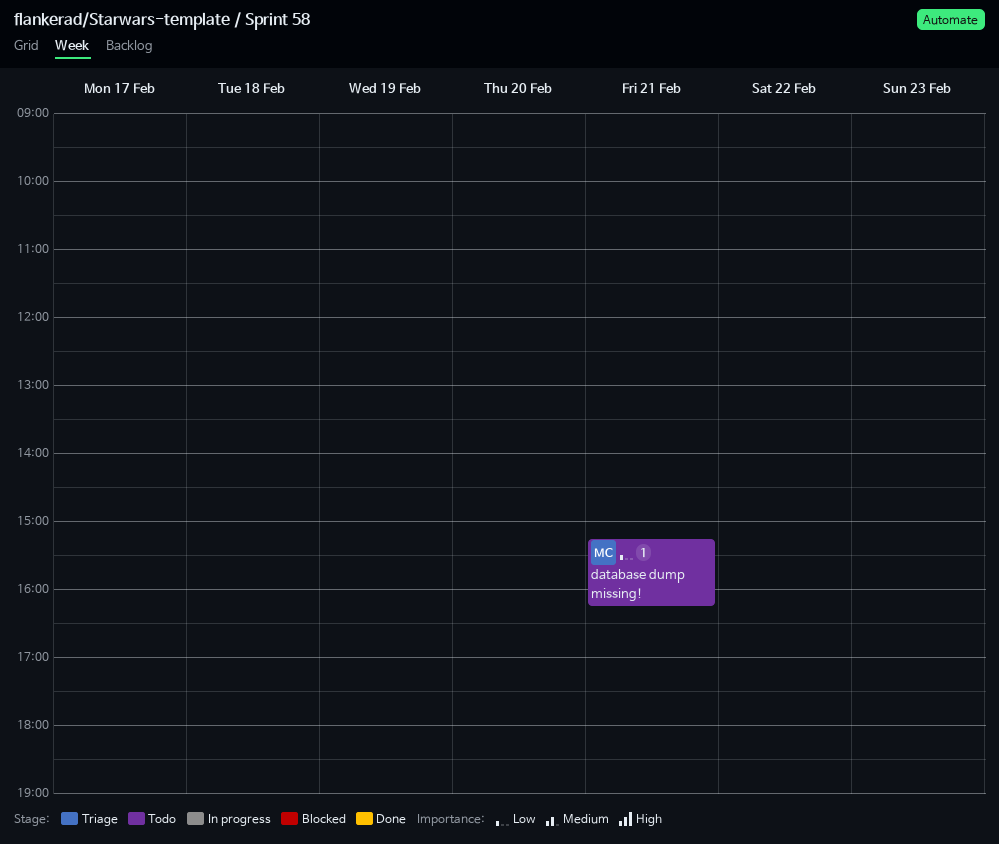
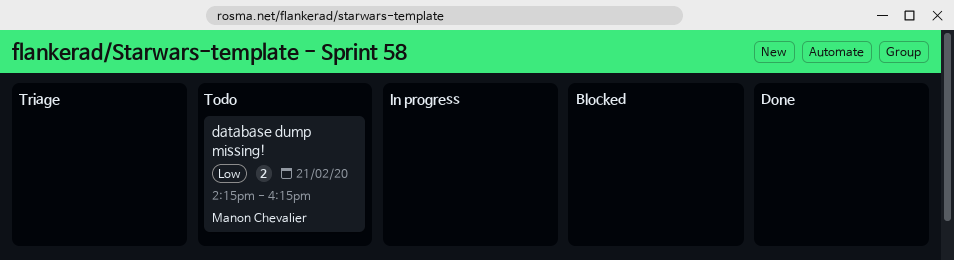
database dump missing!, estimate: 1 -> 2
database dump missing!, begins: 15:15 -> 14:15

